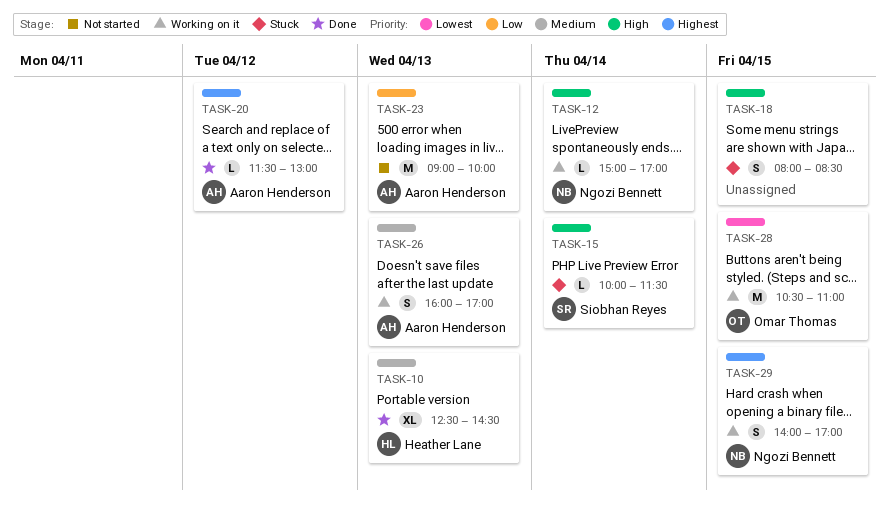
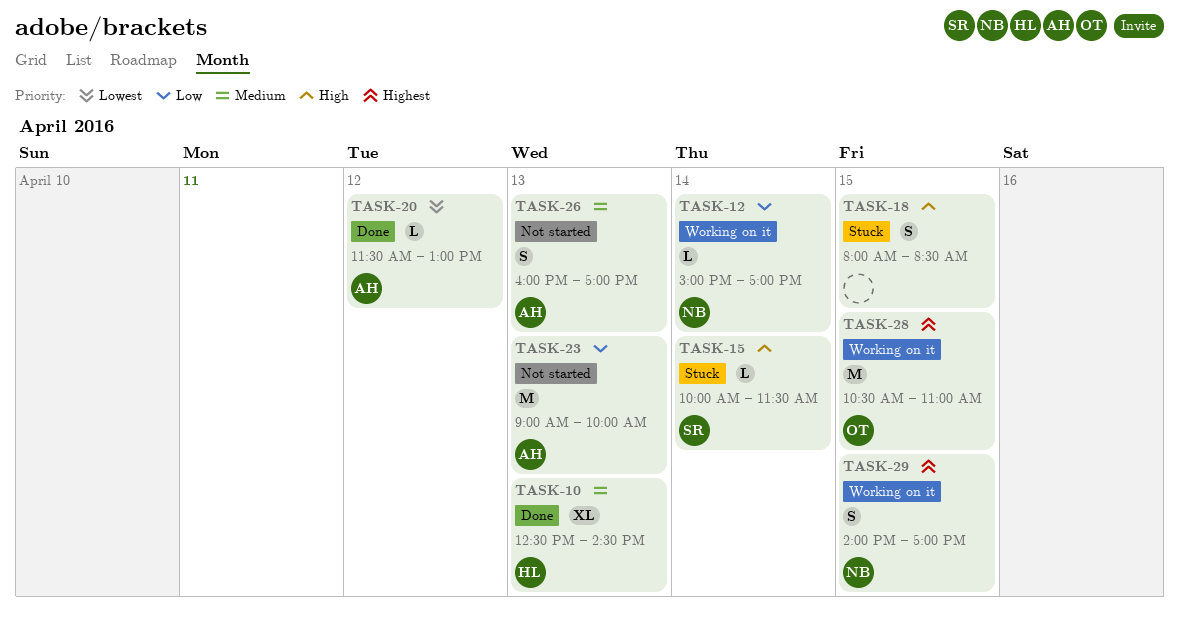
TASK-12, priority: High -> Low
TASK-20, priority: Highest -> Lowest
TASK-26, status: Working on it -> Not started
TASK-28, priority: Lowest -> Highest

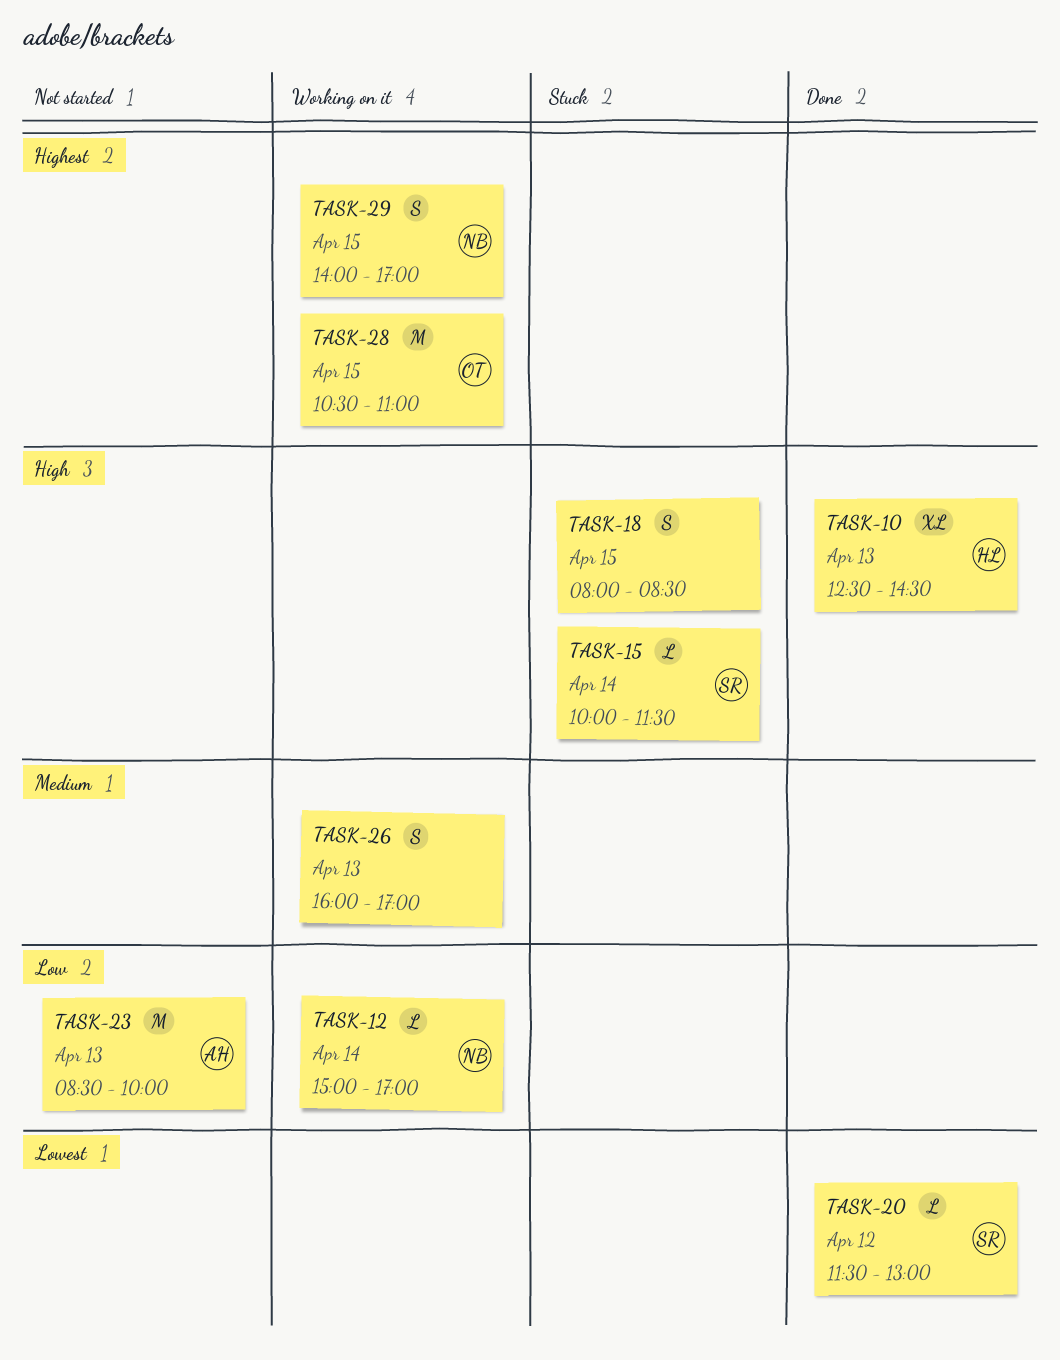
TASK-10, priority: Medium -> High
TASK-20, owner: AH -> SR
TASK-23, begins: 09:00 -> 08:30
TASK-26, status: Not started -> Working on it
TASK-26, owner: AH -> none

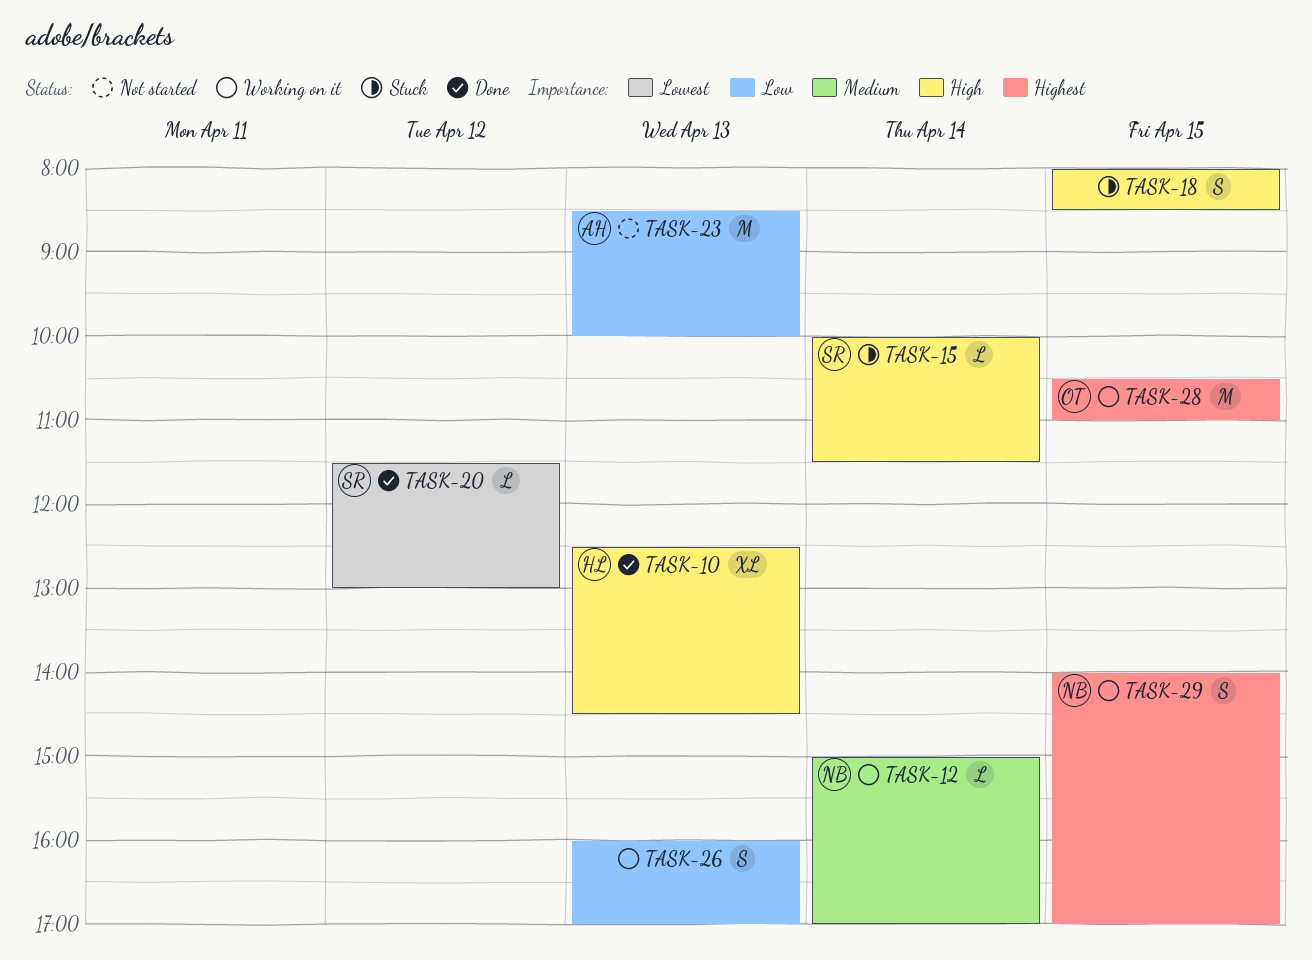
TASK-12, priority: Low -> Medium
TASK-26, priority: Medium -> Low

